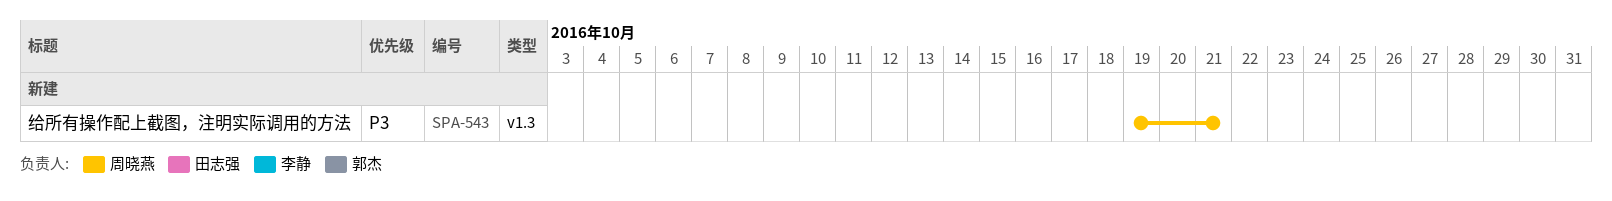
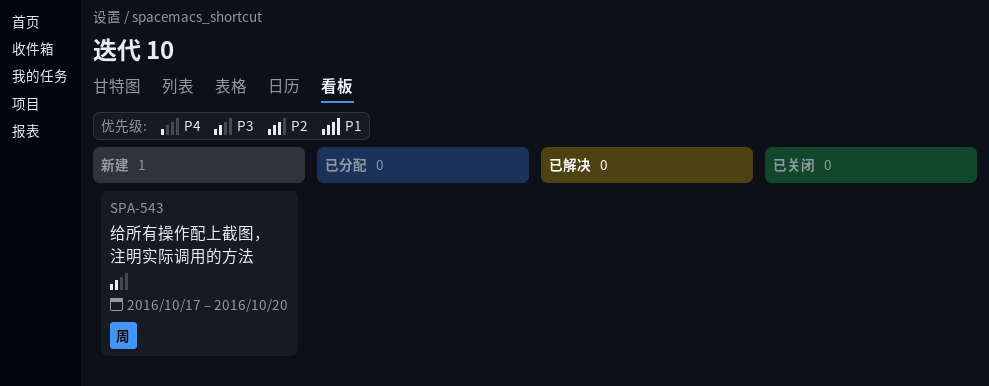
SPA-543, start: Oct 19 -> Oct 17
SPA-543, due: Oct 21 -> Oct 20

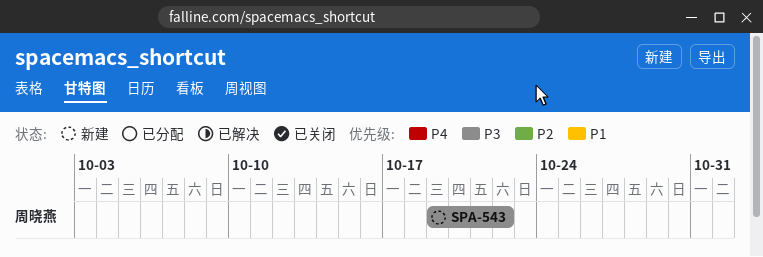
SPA-543, start: Oct 17 -> Oct 19
SPA-543, due: Oct 20 -> Oct 22

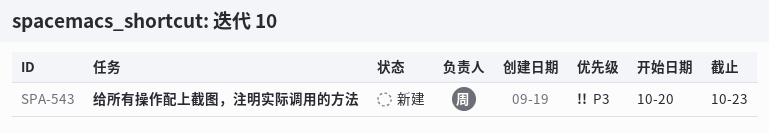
SPA-543, start: Oct 19 -> Oct 20
SPA-543, due: Oct 22 -> Oct 23

